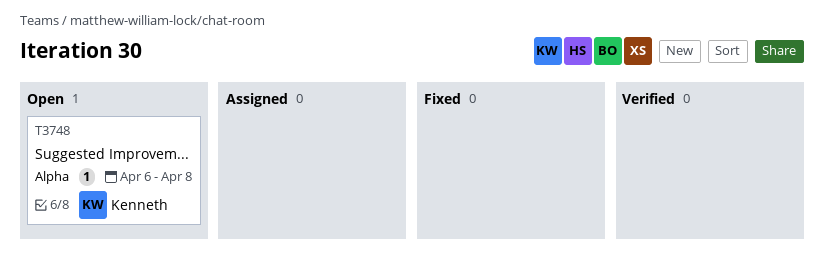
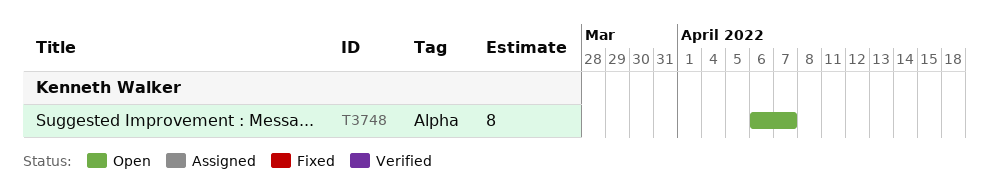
T3748, estimate: 1 -> 8
T3748, due: Apr 8 -> Apr 7

